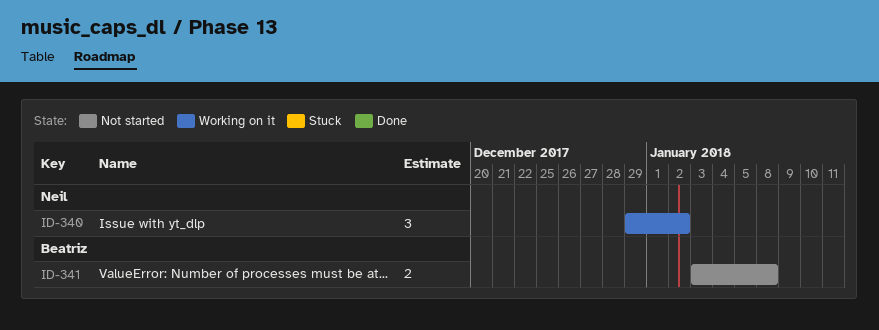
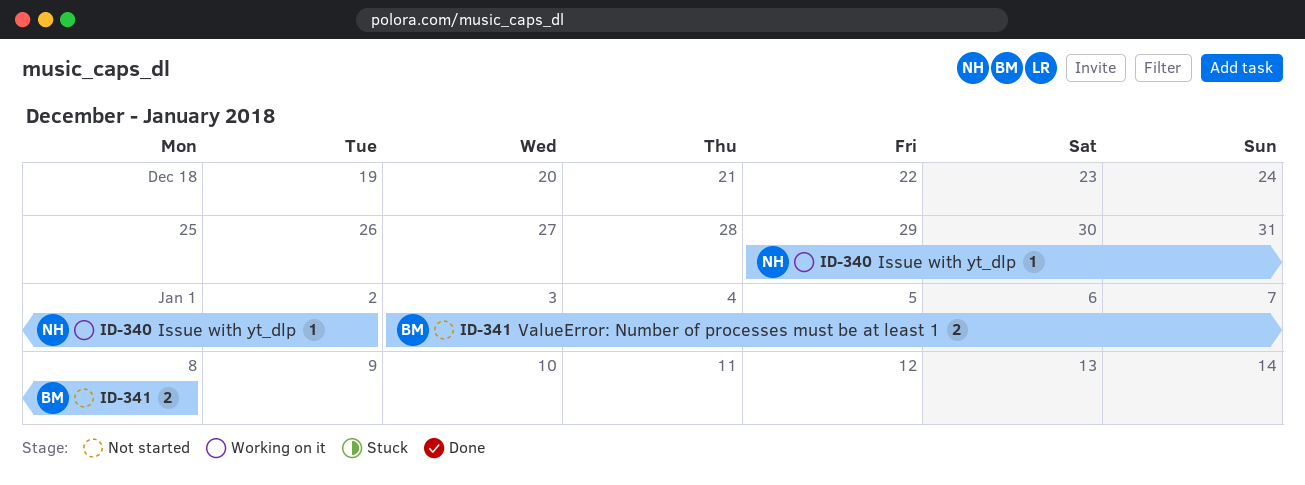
ID-340, estimate: 3 -> 1

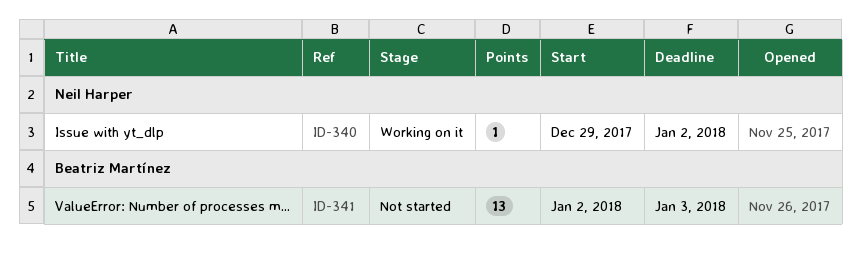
ID-341, estimate: 2 -> 13
ID-341, start: Jan 3 -> Jan 2
ID-341, due: Jan 8 -> Jan 3

